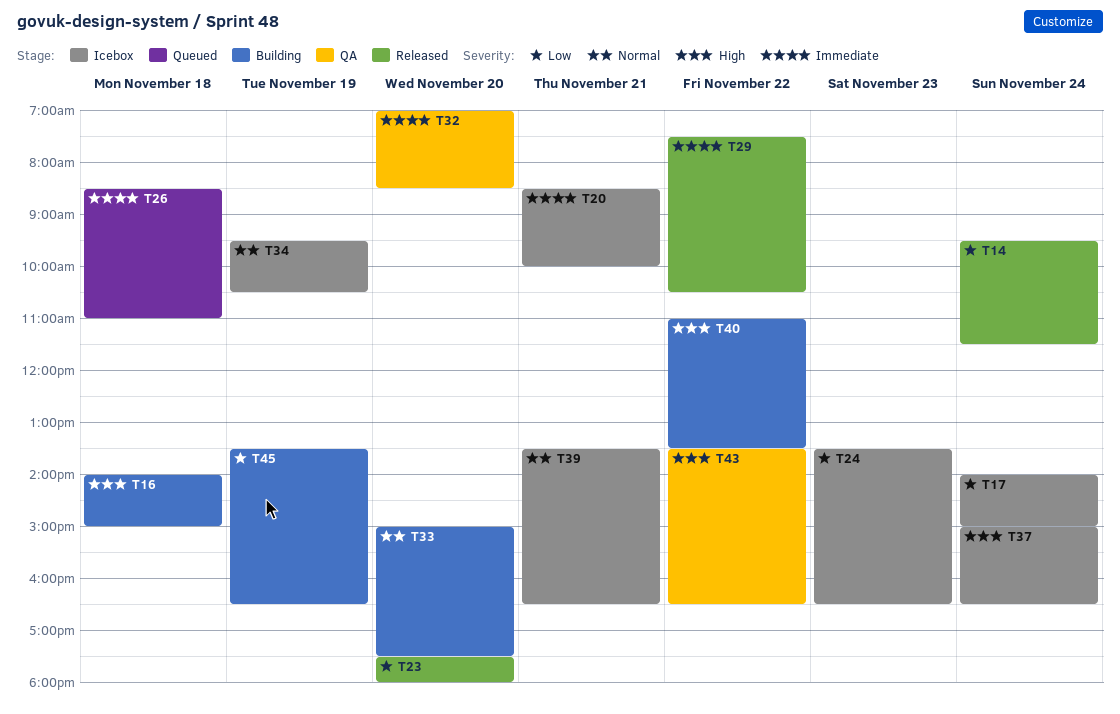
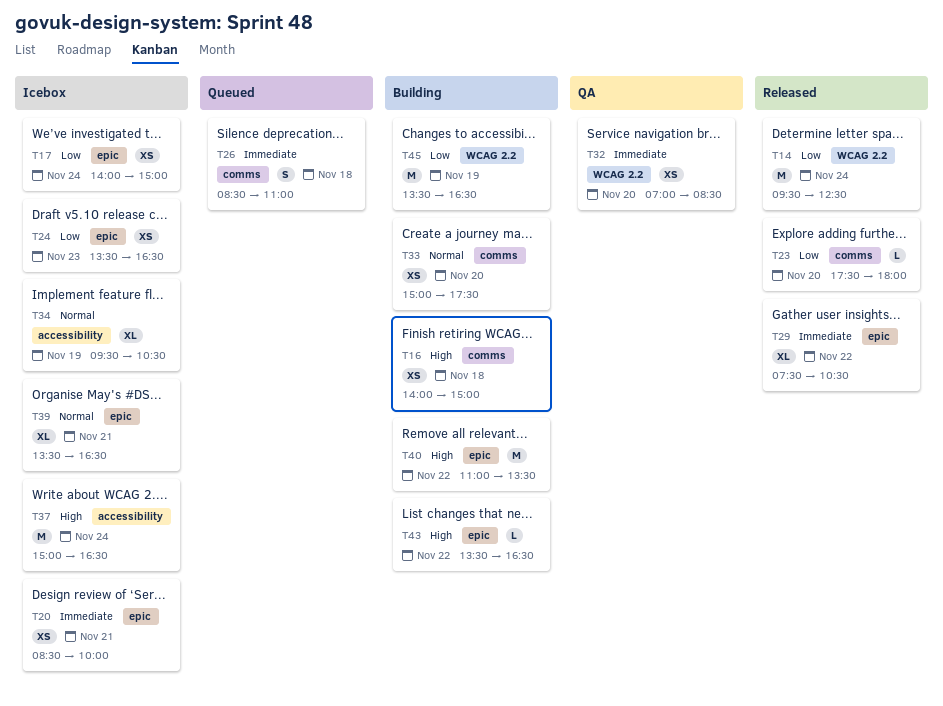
T14, ends: 11:30 -> 12:30
T43, status: QA -> Building

